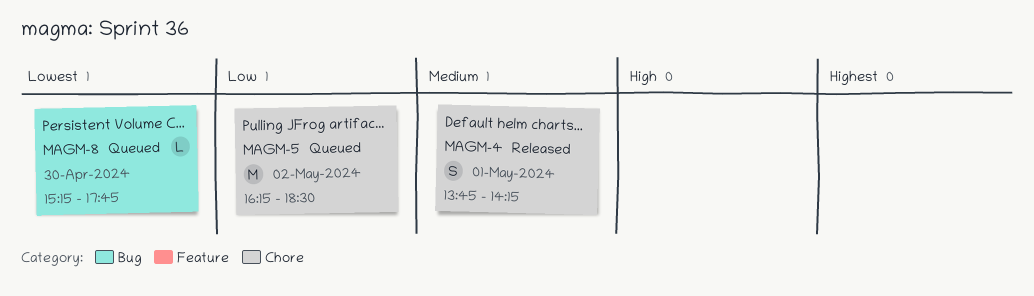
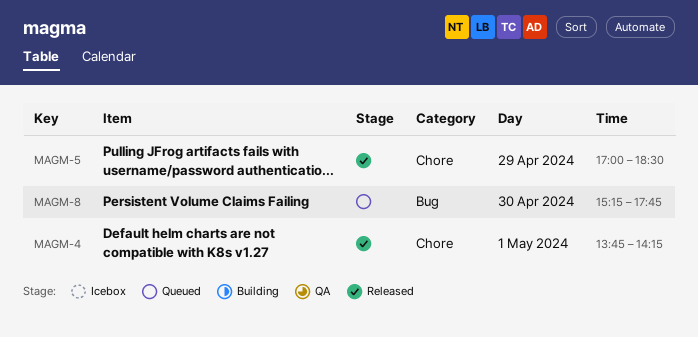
MAGM-5, status: Queued -> Released
MAGM-5, day: May 2 -> Apr 29
MAGM-5, begins: 16:15 -> 17:00

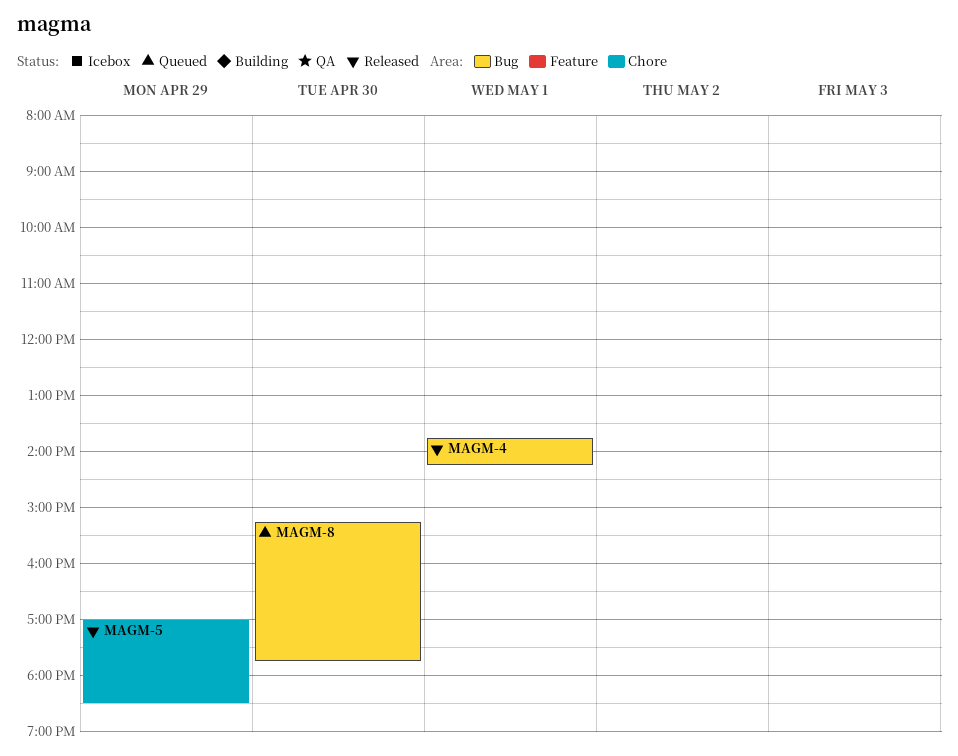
MAGM-4, label: Chore -> Bug

